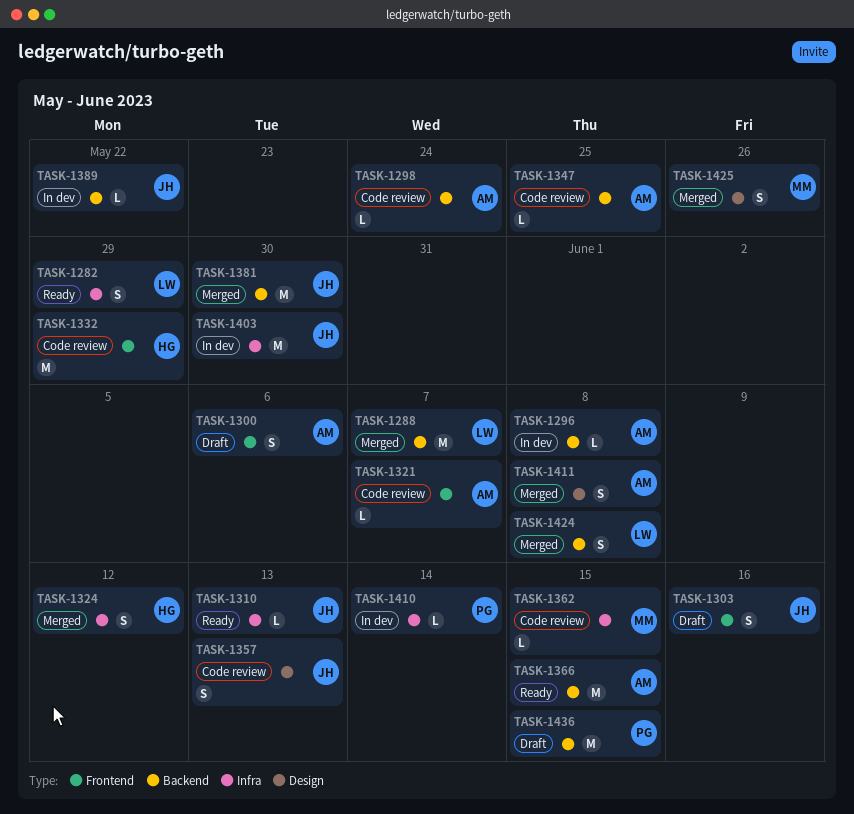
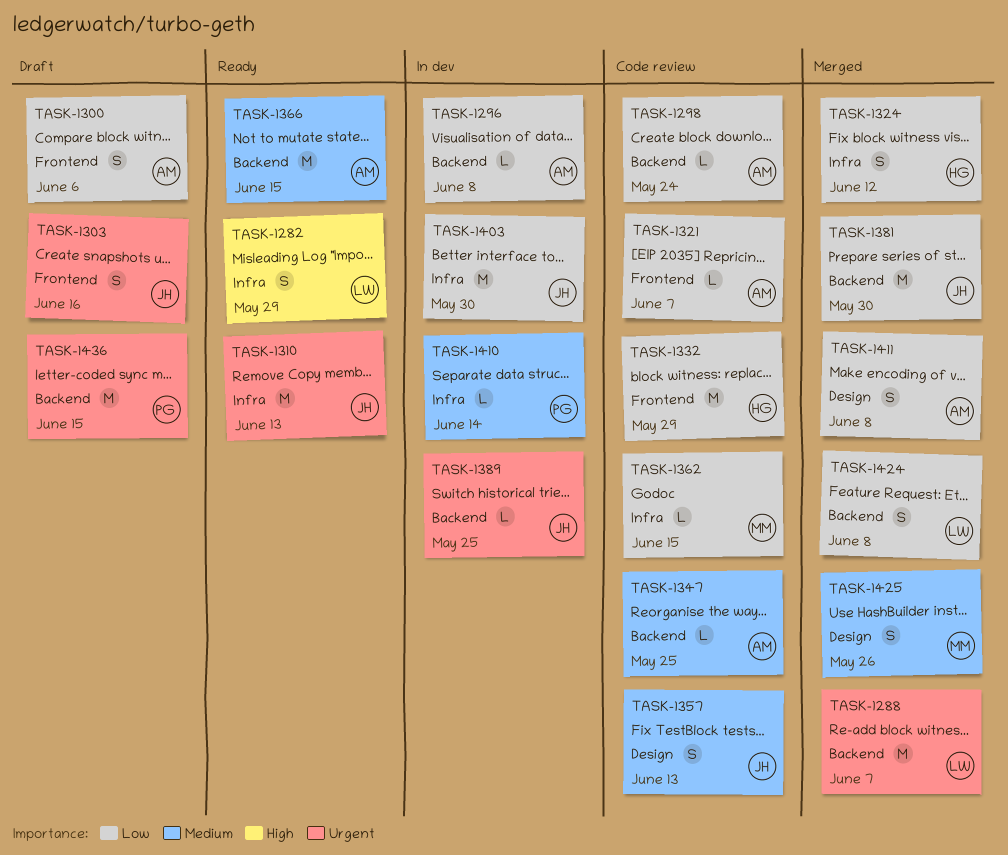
TASK-1310, estimate: L -> M
TASK-1389, due: May 22 -> May 25

